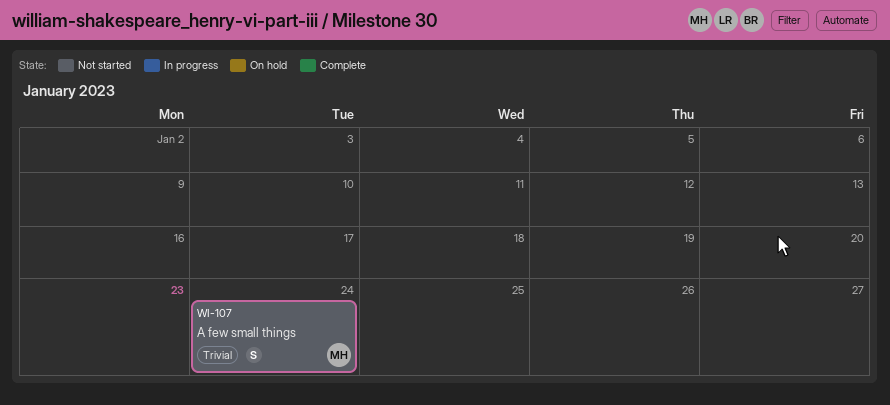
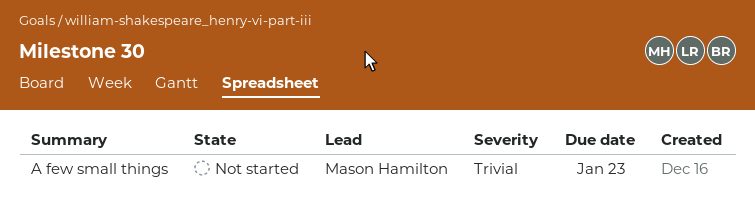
A few small things, due: Jan 24 -> Jan 23

